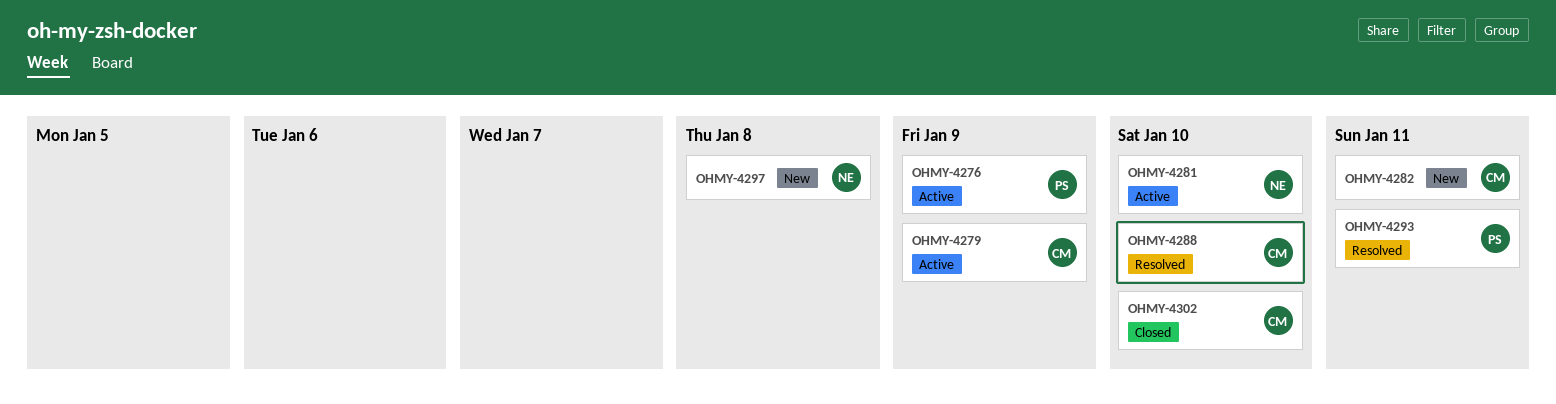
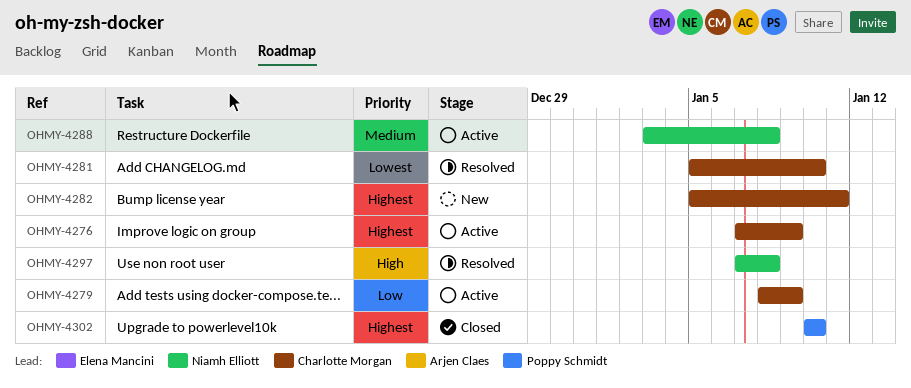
OHMY-4276, owner: Poppy Schmidt -> Charlotte Morgan
OHMY-4281, status: Active -> Resolved
OHMY-4281, owner: Niamh Elliott -> Charlotte Morgan
OHMY-4288, status: Resolved -> Active
OHMY-4288, owner: Charlotte Morgan -> Niamh Elliott
OHMY-4288, due: Jan 10 -> Jan 8
OHMY-4293: present -> none
OHMY-4297, status: New -> Resolved
OHMY-4302, owner: Charlotte Morgan -> Poppy Schmidt

